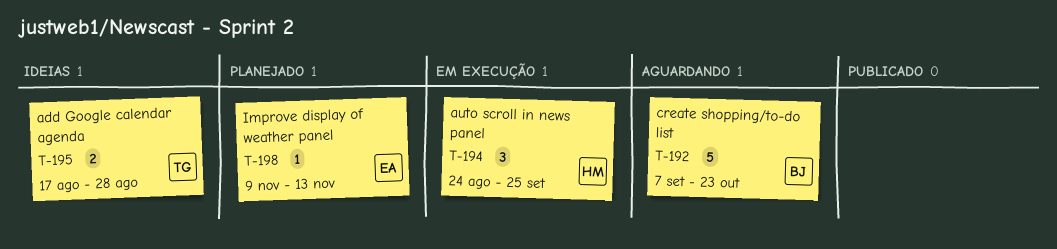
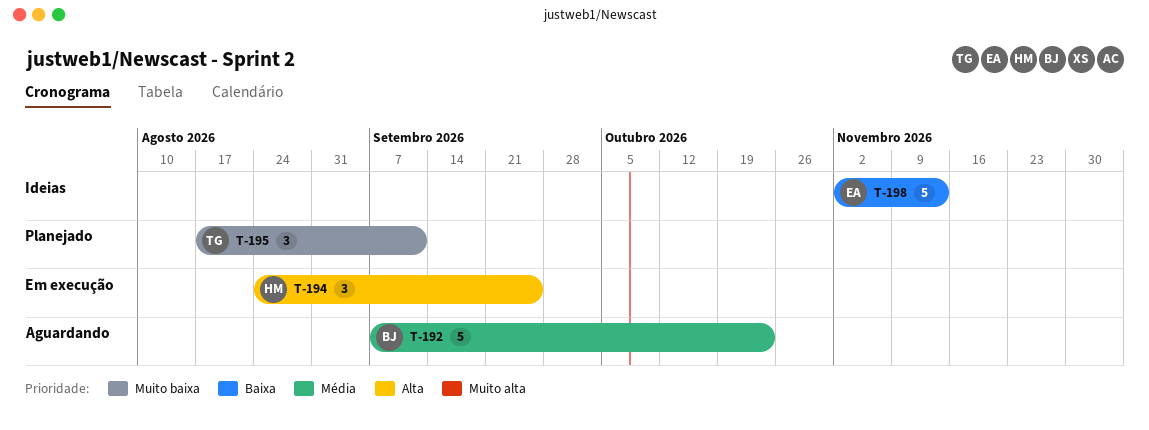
T-195, status: Ideias -> Planejado
T-195, estimate: 2 -> 3
T-195, due: Aug 28 -> Sep 11
T-198, status: Planejado -> Ideias
T-198, estimate: 1 -> 5
T-198, start: Nov 9 -> Nov 2

